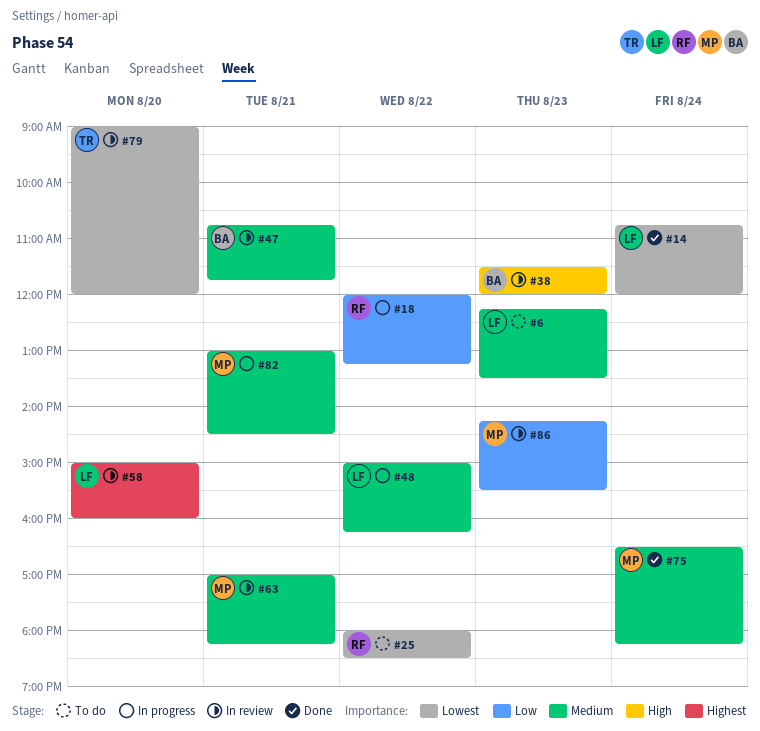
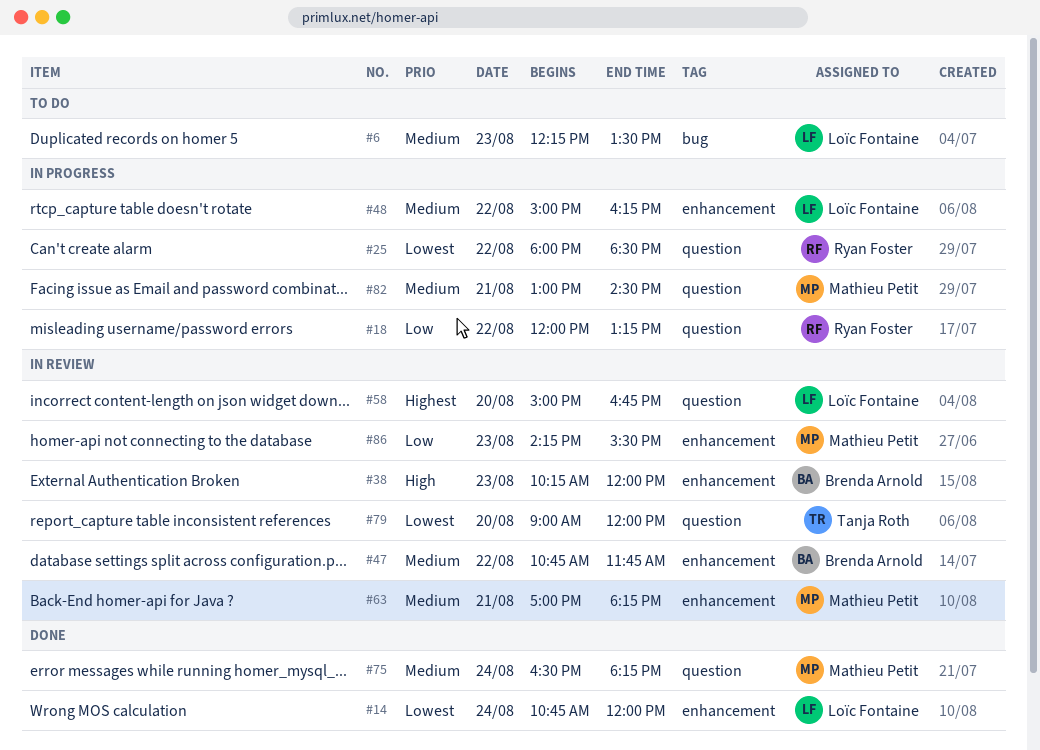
#25, status: To do -> In progress
#38, begins: 11:30 -> 10:15
#47, day: Aug 21 -> Aug 22
#58, ends: 16:00 -> 16:45

